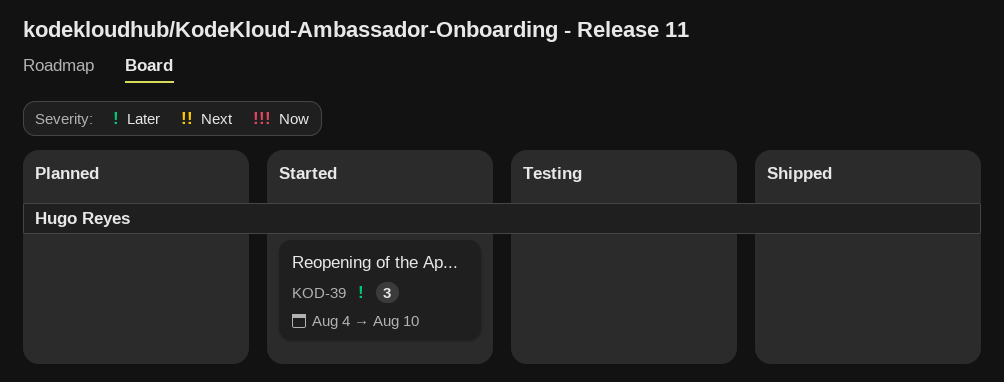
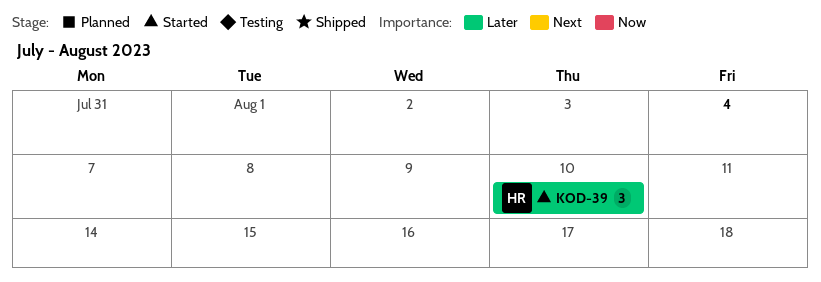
KOD-39, start: Aug 4 -> Aug 10

